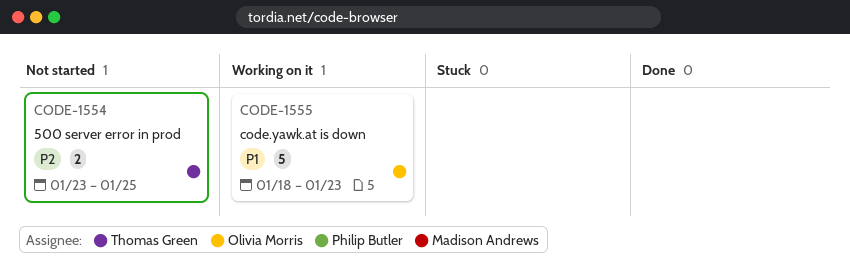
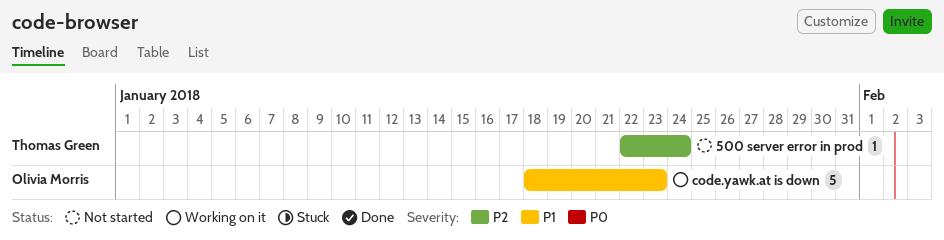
500 server error in prod, estimate: 2 -> 1
500 server error in prod, start: Jan 23 -> Jan 22
500 server error in prod, due: Jan 25 -> Jan 24

